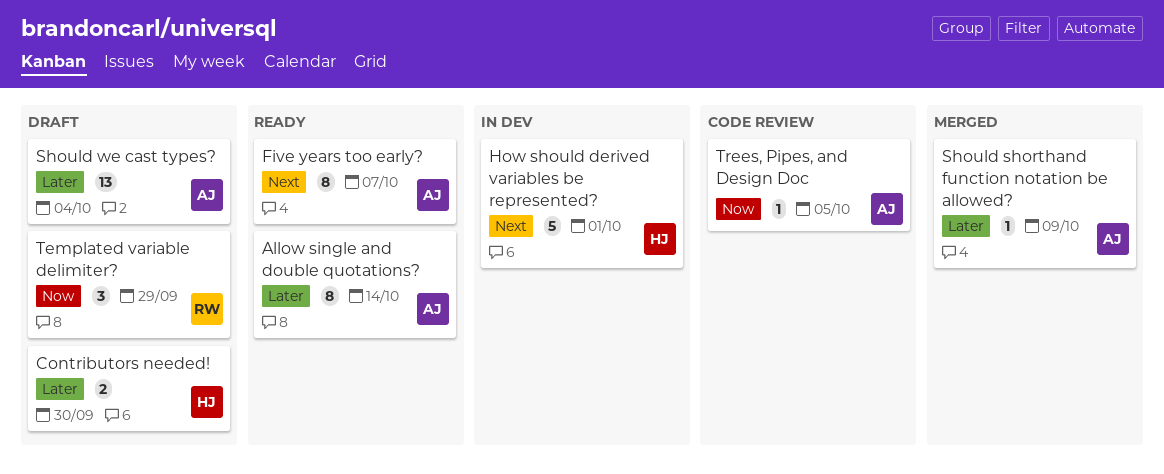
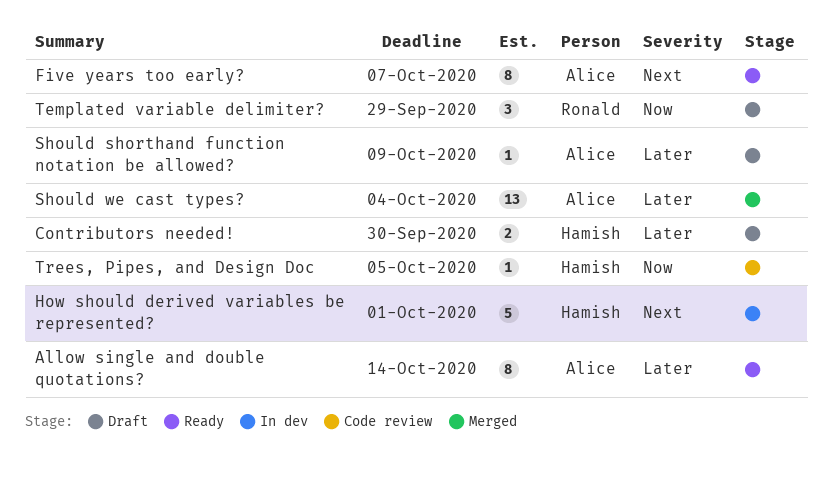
Should shorthand function notation be allowed?, status: Merged -> Draft
Should we cast types?, status: Draft -> Merged
Trees, Pipes, and Design Doc, owner: Alice -> Hamish

